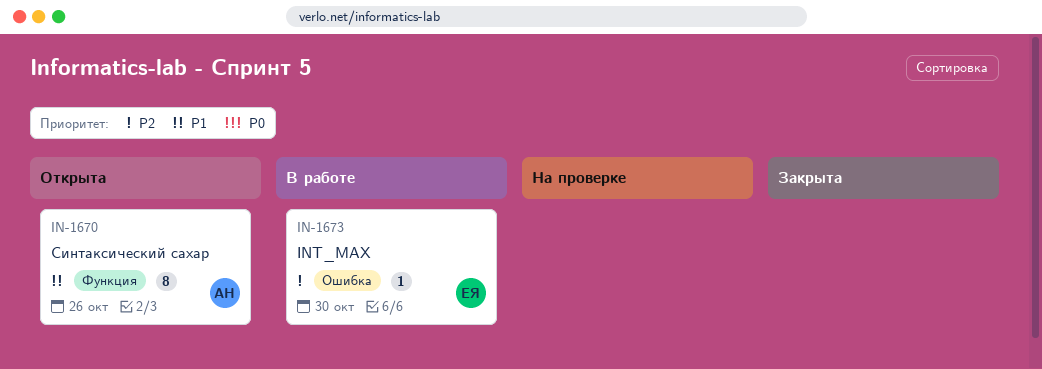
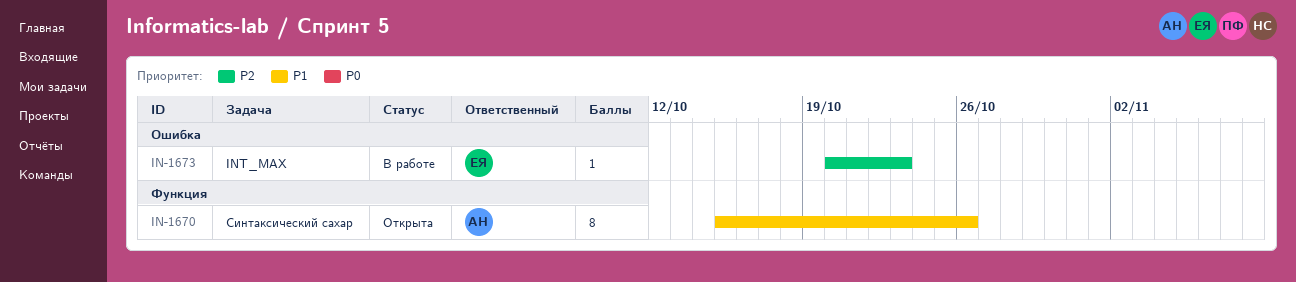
IN-1673, due: Oct 30 -> Oct 23

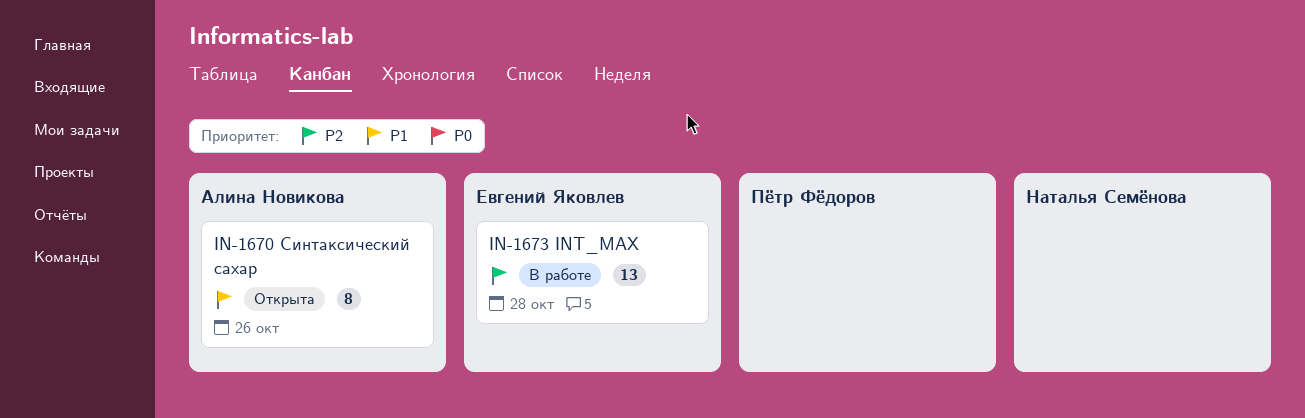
IN-1673, estimate: 1 -> 13
IN-1673, due: Oct 23 -> Oct 28

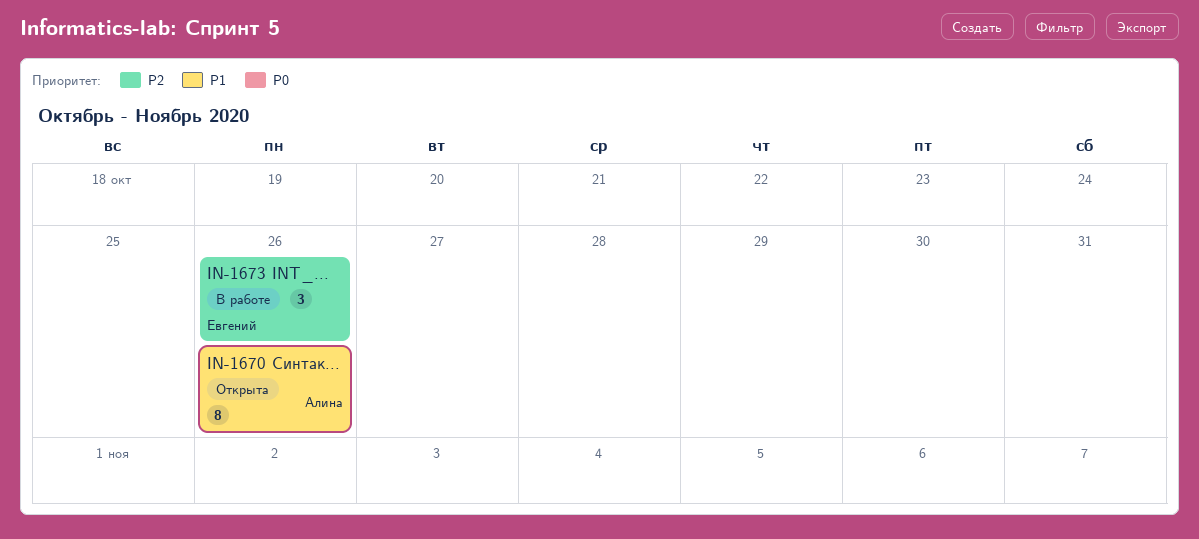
IN-1673, estimate: 13 -> 3
IN-1673, due: Oct 28 -> Oct 26

